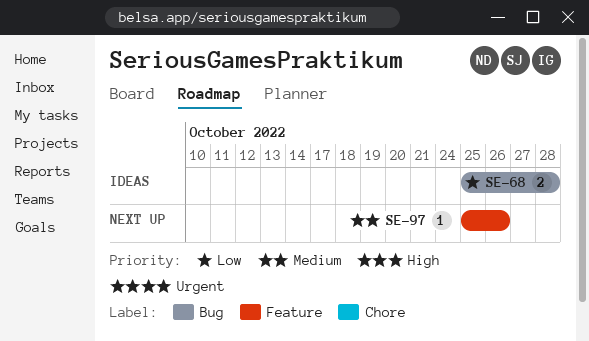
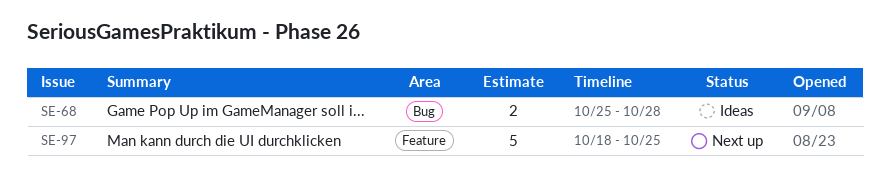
SE-97, estimate: 1 -> 5
SE-97, start: Oct 25 -> Oct 18
SE-97, due: Oct 26 -> Oct 25

